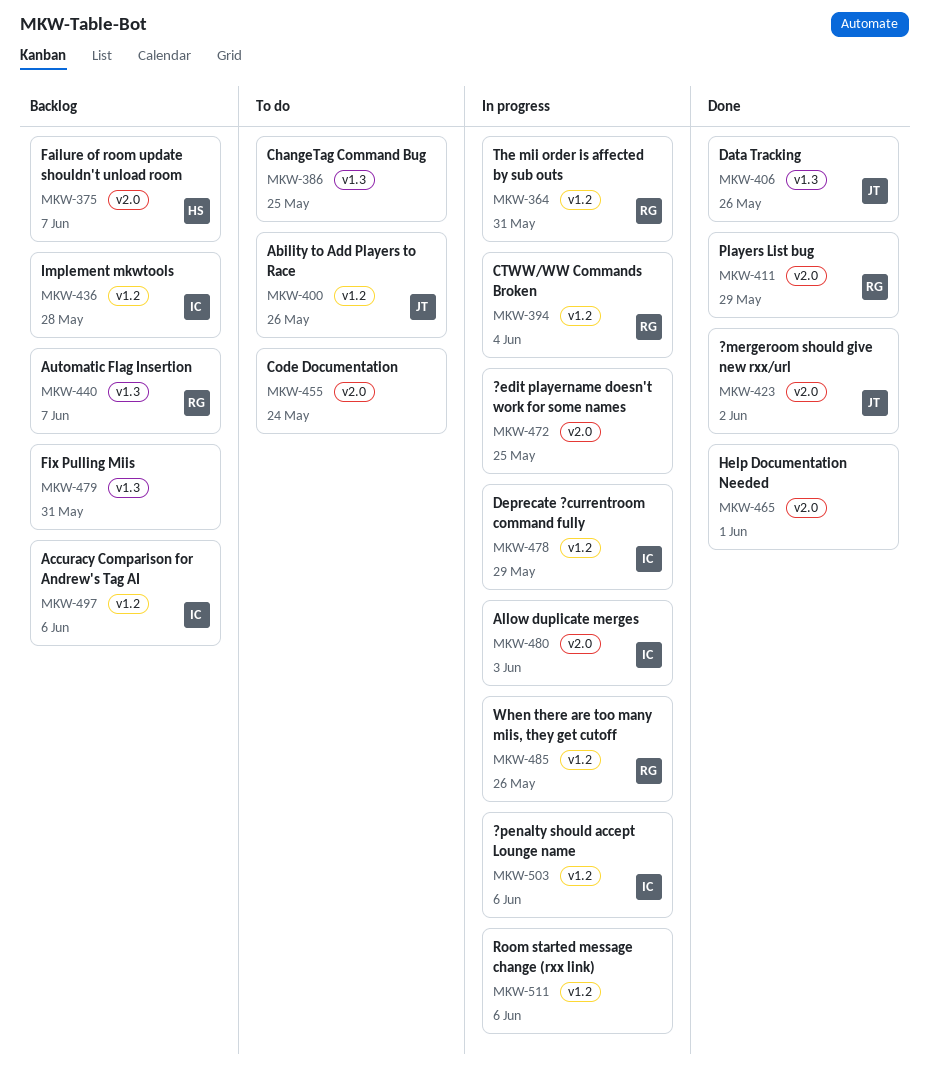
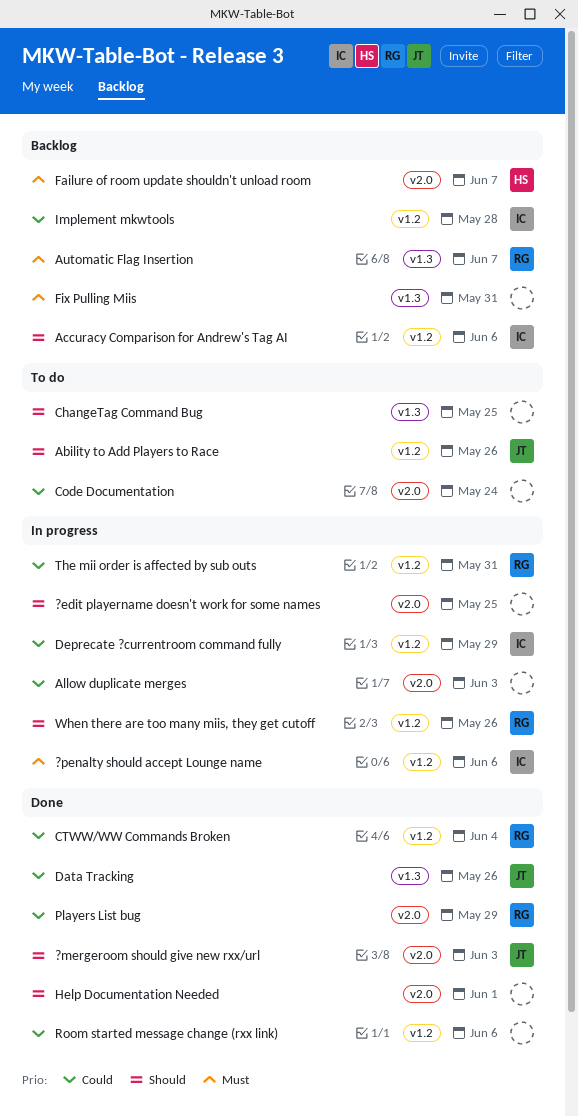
?mergeroom should give new rxx/url, due: Jun 2 -> Jun 3
Allow duplicate merges, owner: IC -> none
CTWW/WW Commands Broken, status: In progress -> Done
Room started message change (rxx link), status: In progress -> Done

